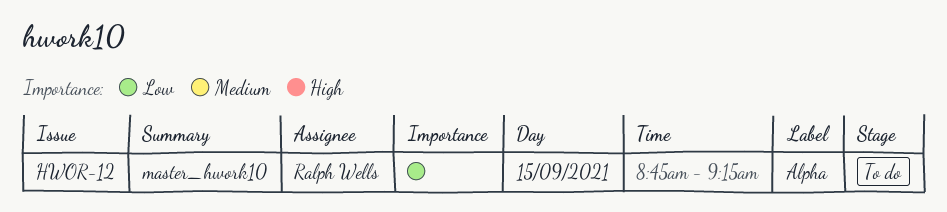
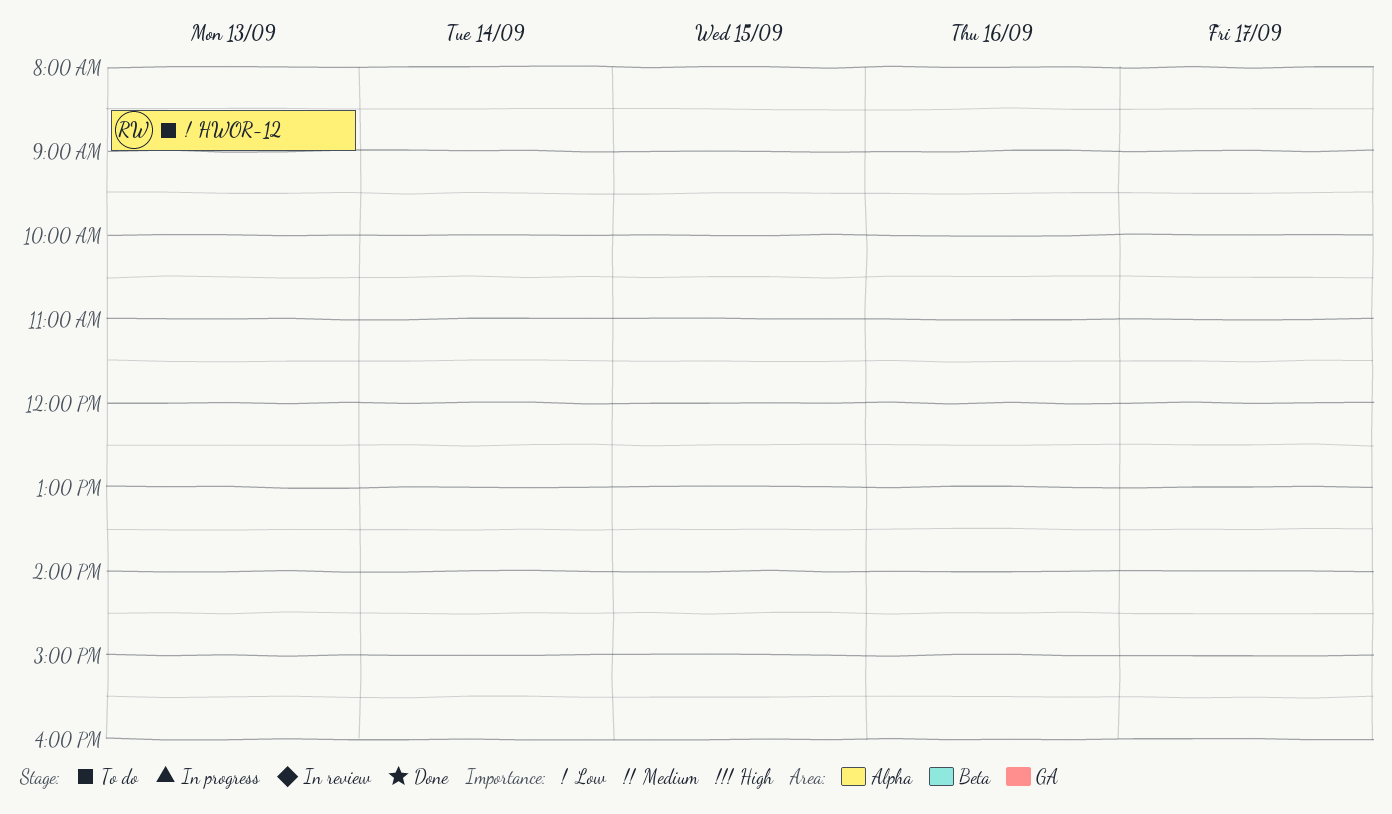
HWOR-12, day: Sep 15 -> Sep 13
HWOR-12, begins: 08:45 -> 08:30
HWOR-12, ends: 09:15 -> 09:00

